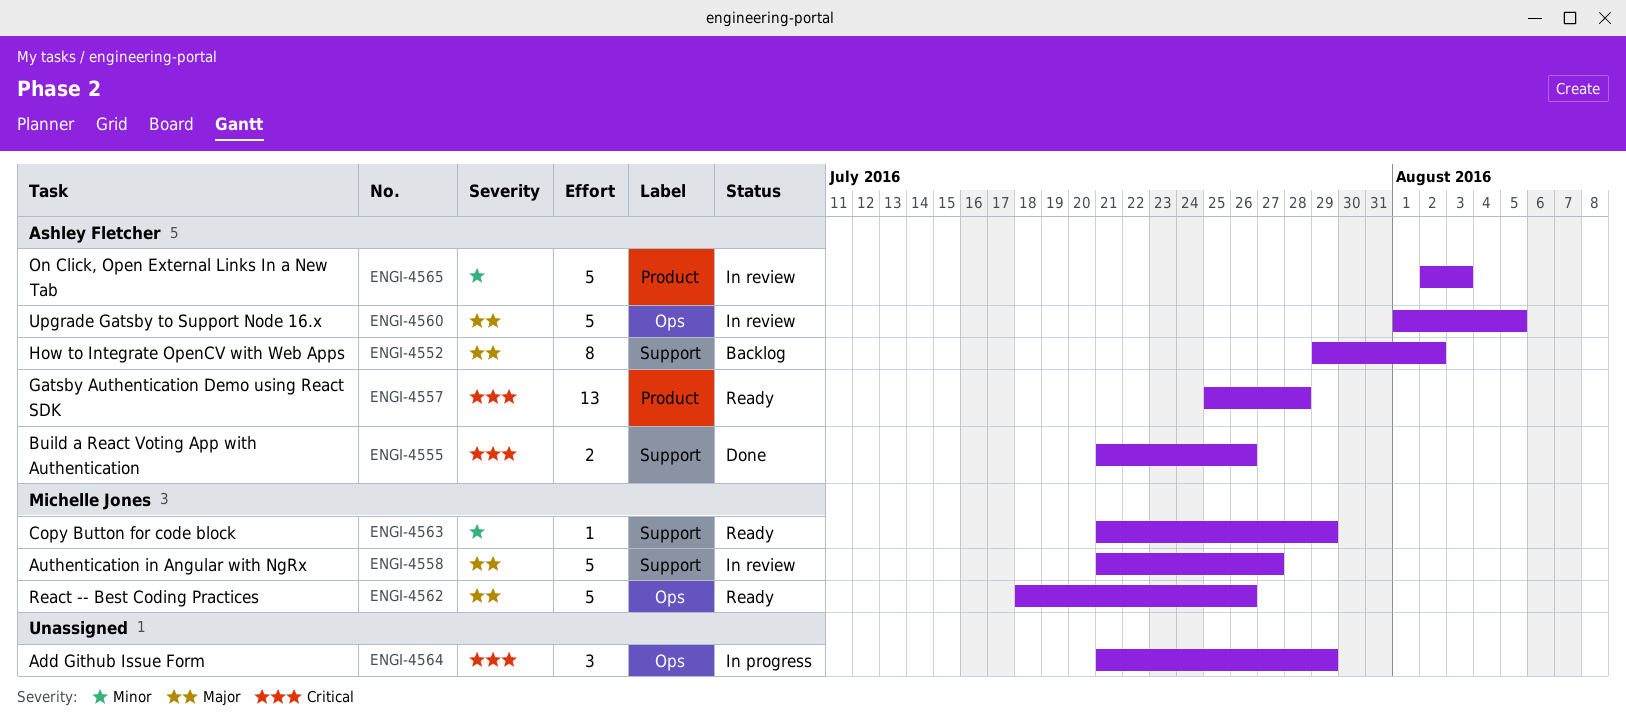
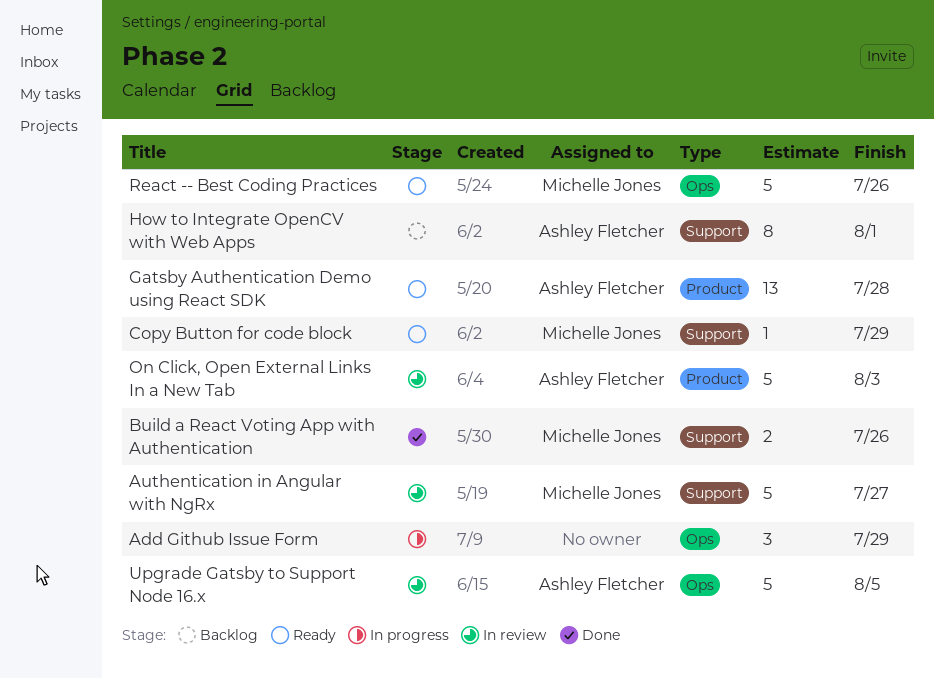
Build a React Voting App with Authentication, owner: Ashley Fletcher -> Michelle Jones
How to Integrate OpenCV with Web Apps, due: Aug 2 -> Aug 1

